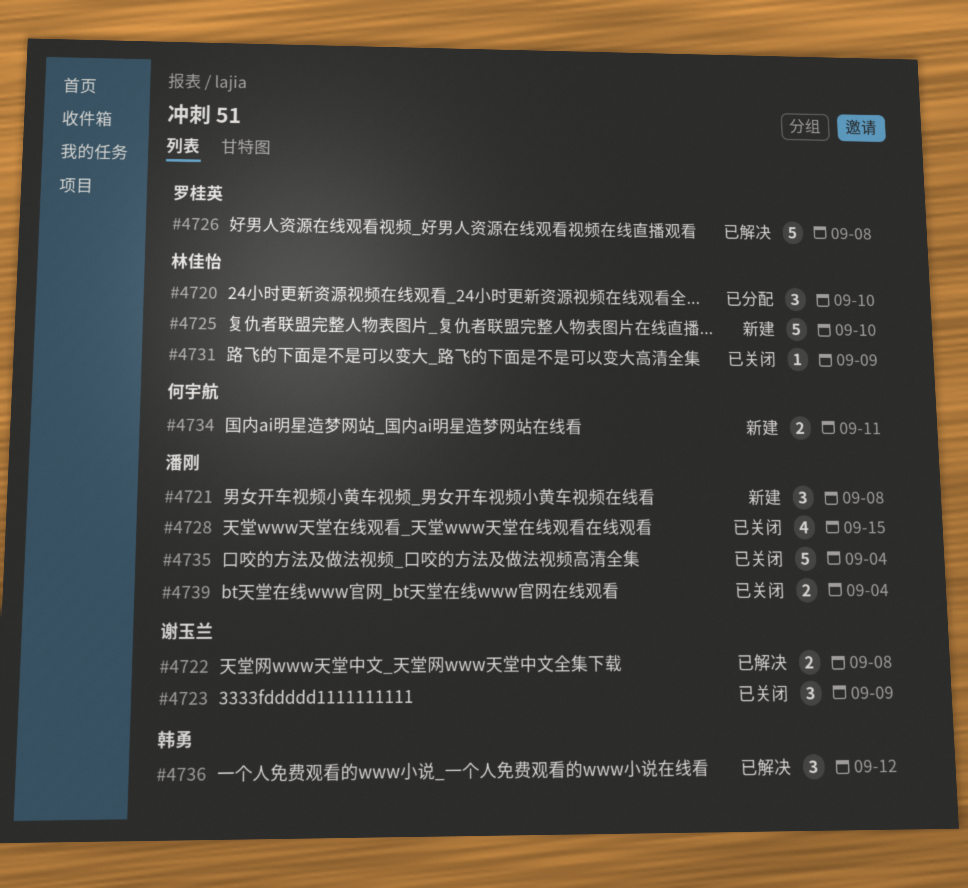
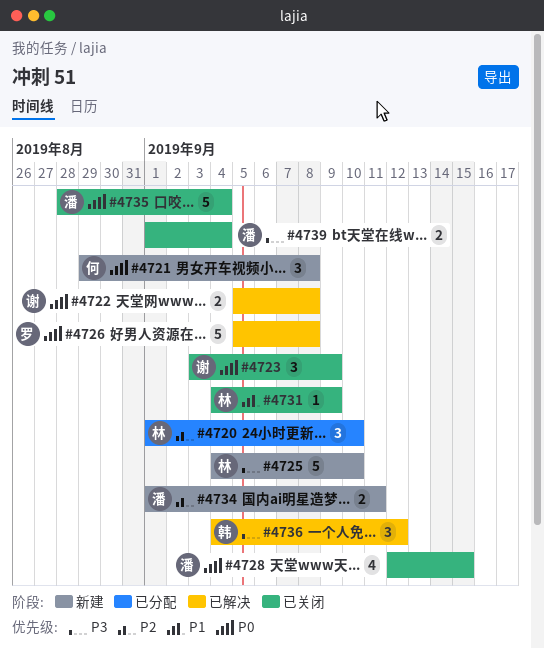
#4721, owner: 潘刚 -> 何宇航
#4734, owner: 何宇航 -> 潘刚

